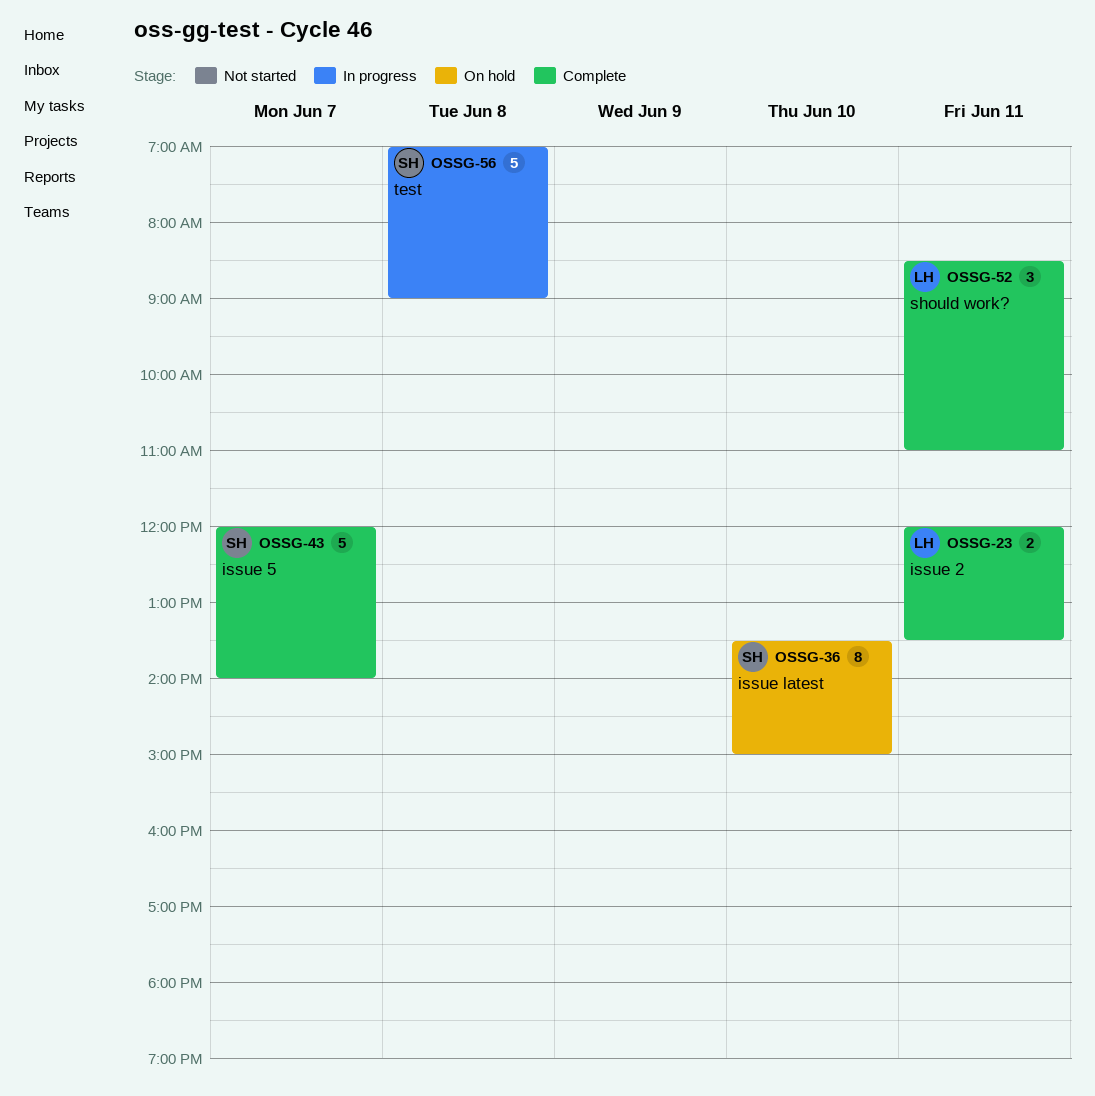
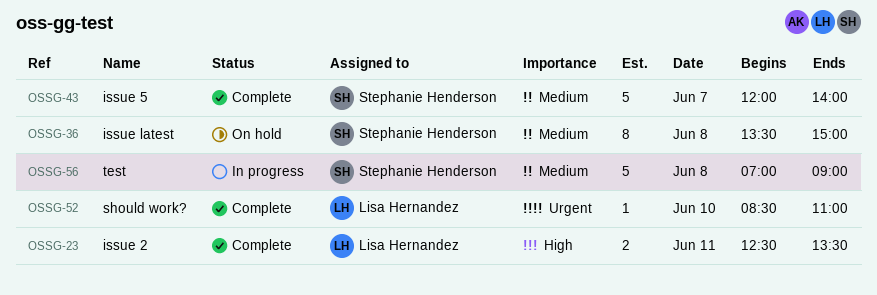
OSSG-23, begins: 12:00 -> 12:30
OSSG-36, day: Jun 10 -> Jun 8
OSSG-52, estimate: 3 -> 1
OSSG-52, day: Jun 11 -> Jun 10

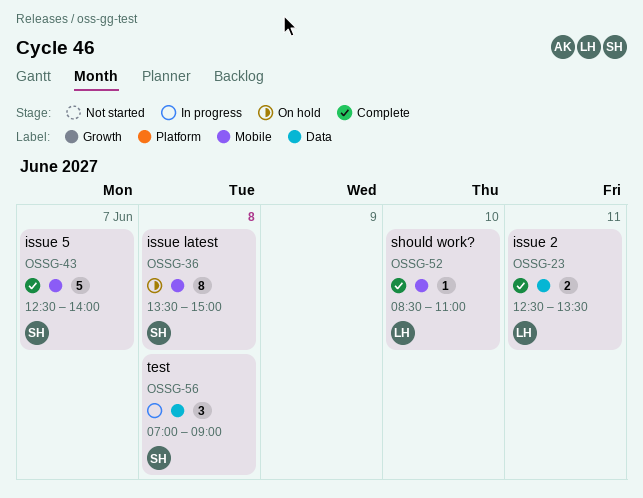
OSSG-43, begins: 12:00 -> 12:30
OSSG-56, estimate: 5 -> 3

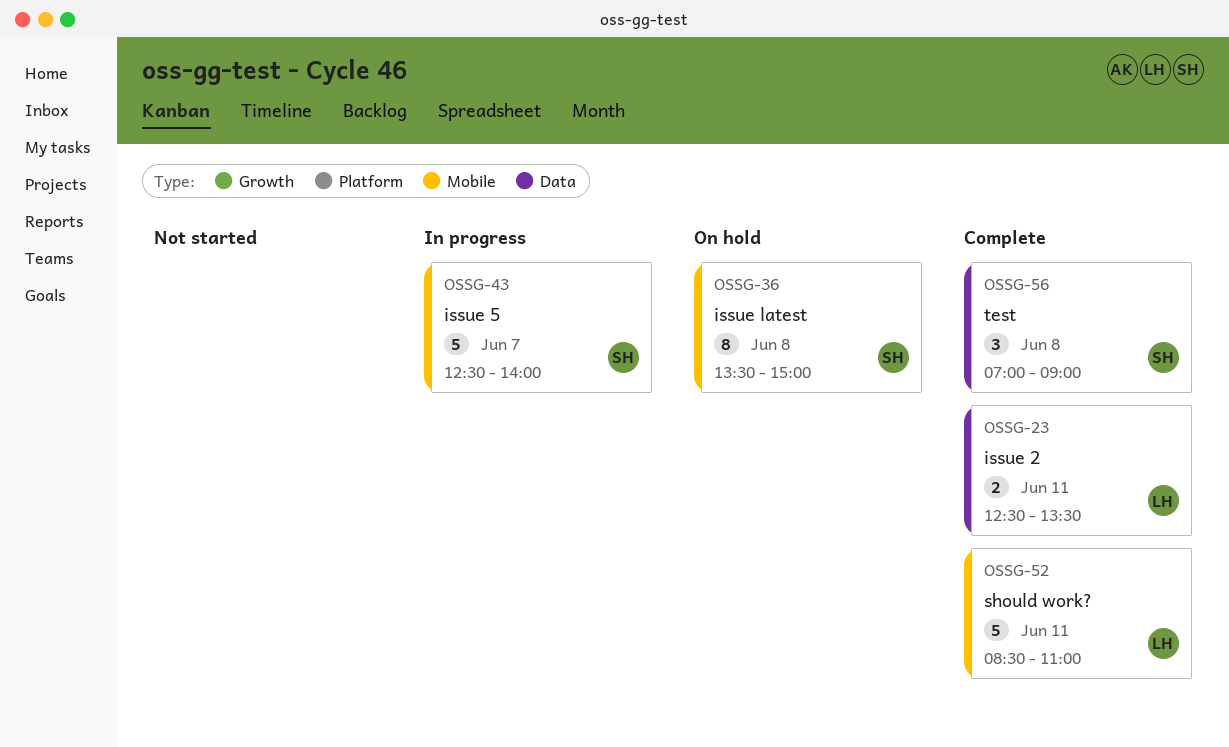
OSSG-43, status: Complete -> In progress
OSSG-52, estimate: 1 -> 5
OSSG-52, day: Jun 10 -> Jun 11
OSSG-56, status: In progress -> Complete

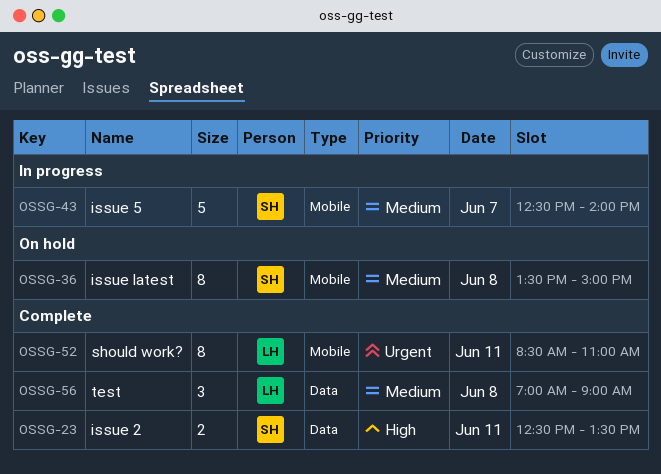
OSSG-23, owner: LH -> SH
OSSG-52, estimate: 5 -> 8
OSSG-56, owner: SH -> LH

